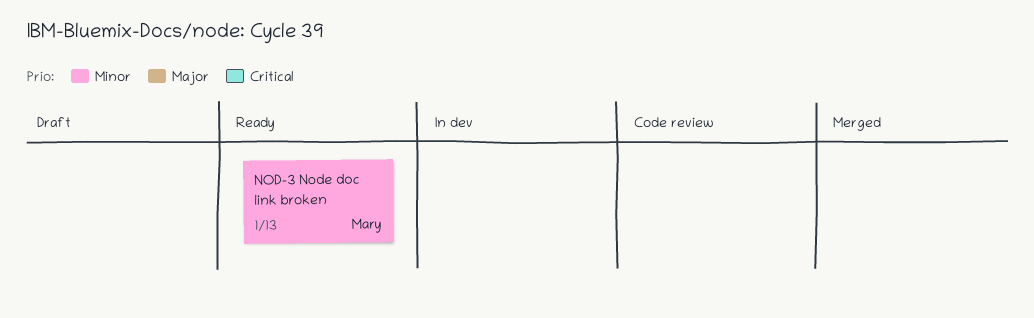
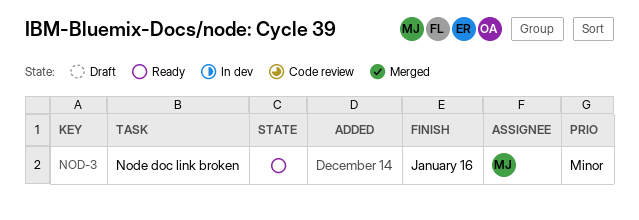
NOD-3, due: Jan 13 -> Jan 16

